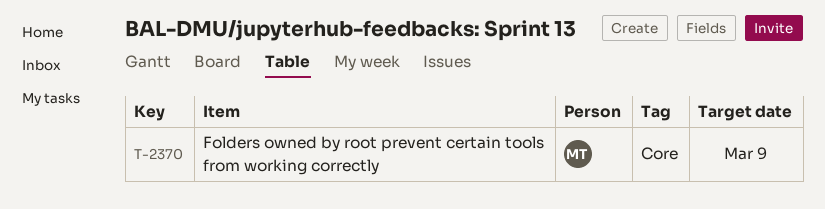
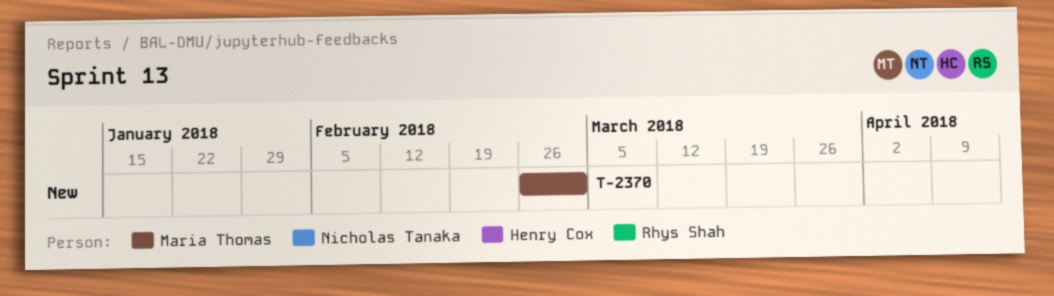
T-2370, due: Mar 9 -> Mar 2

